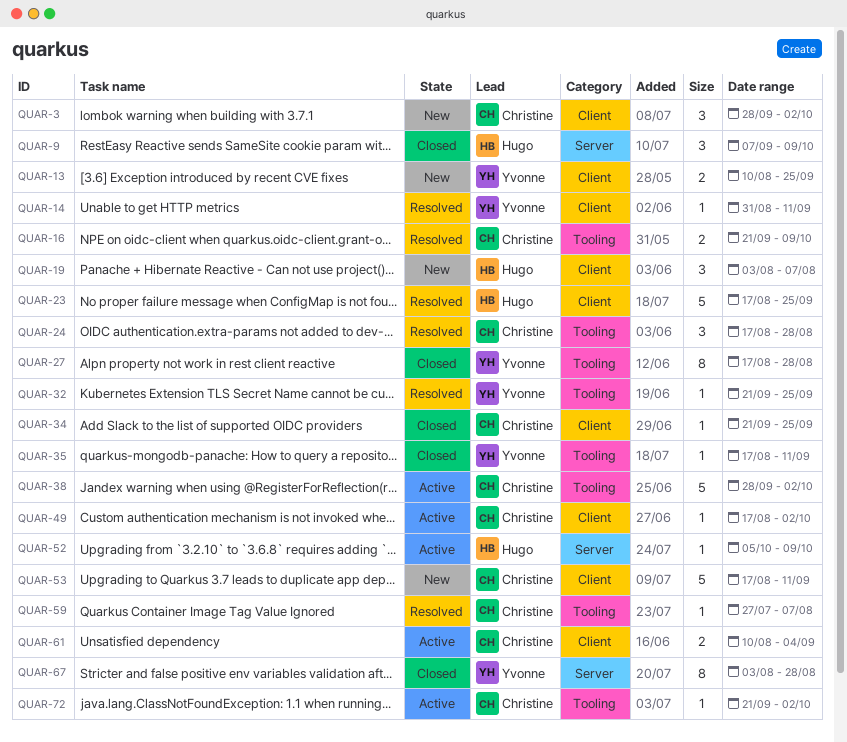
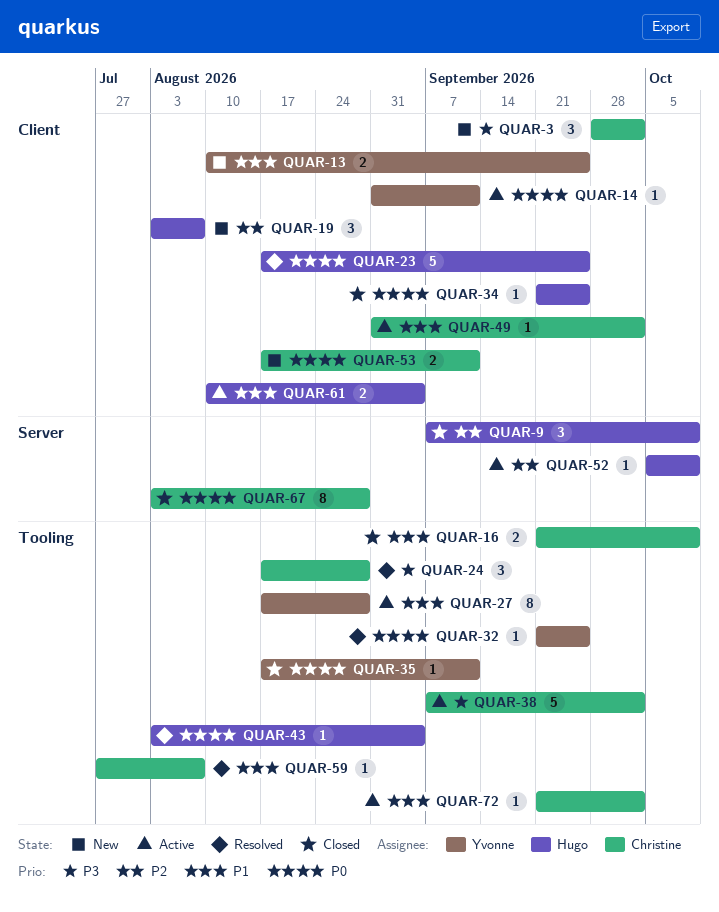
QUAR-14, status: Resolved -> Active
QUAR-16, status: Resolved -> Closed
QUAR-27, status: Closed -> Active
QUAR-34, owner: Christine -> Hugo
QUAR-38, start: Sep 28 -> Sep 7
QUAR-43: none -> present
QUAR-49, start: Aug 17 -> Aug 31
QUAR-53, estimate: 5 -> 2
QUAR-61, owner: Christine -> Hugo
QUAR-67, owner: Yvonne -> Christine

